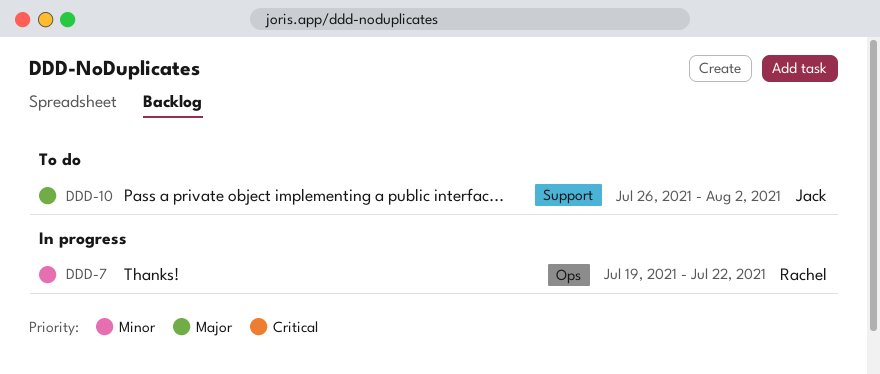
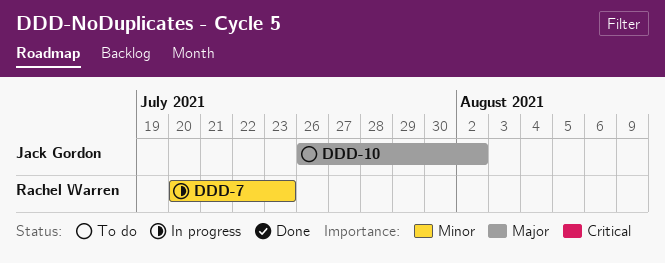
DDD-7, start: Jul 19 -> Jul 20
DDD-7, due: Jul 22 -> Jul 23

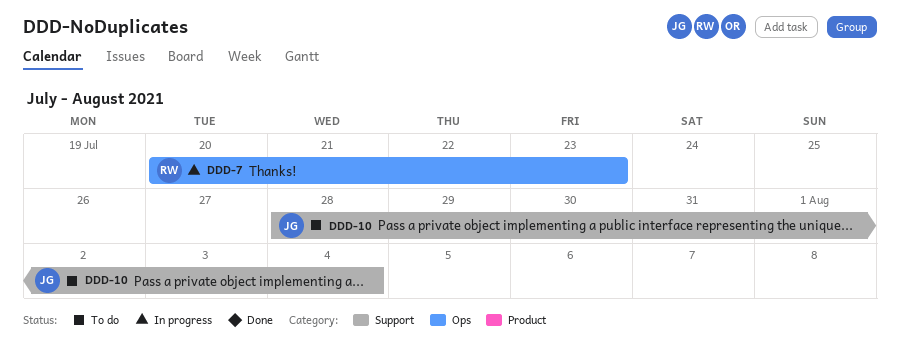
DDD-10, start: Jul 26 -> Jul 28
DDD-10, due: Aug 2 -> Aug 4

